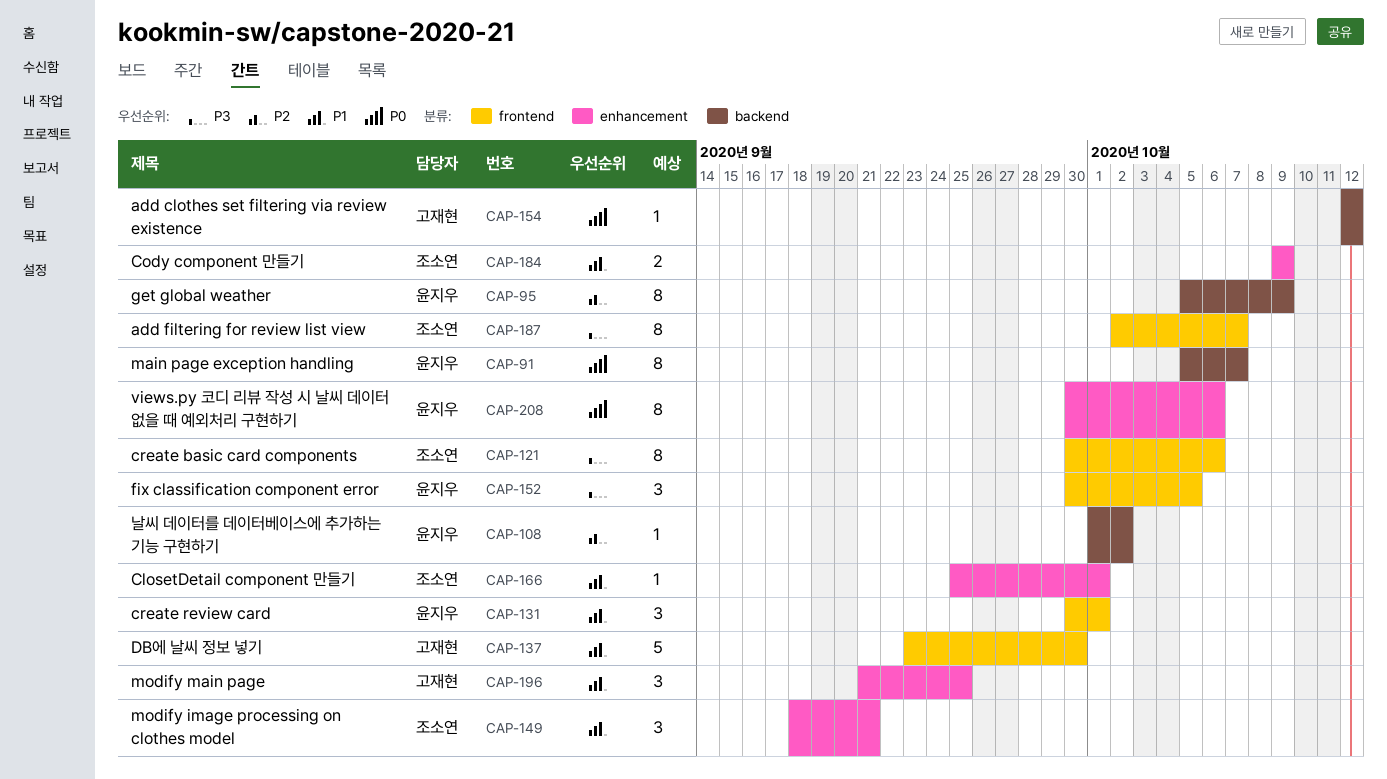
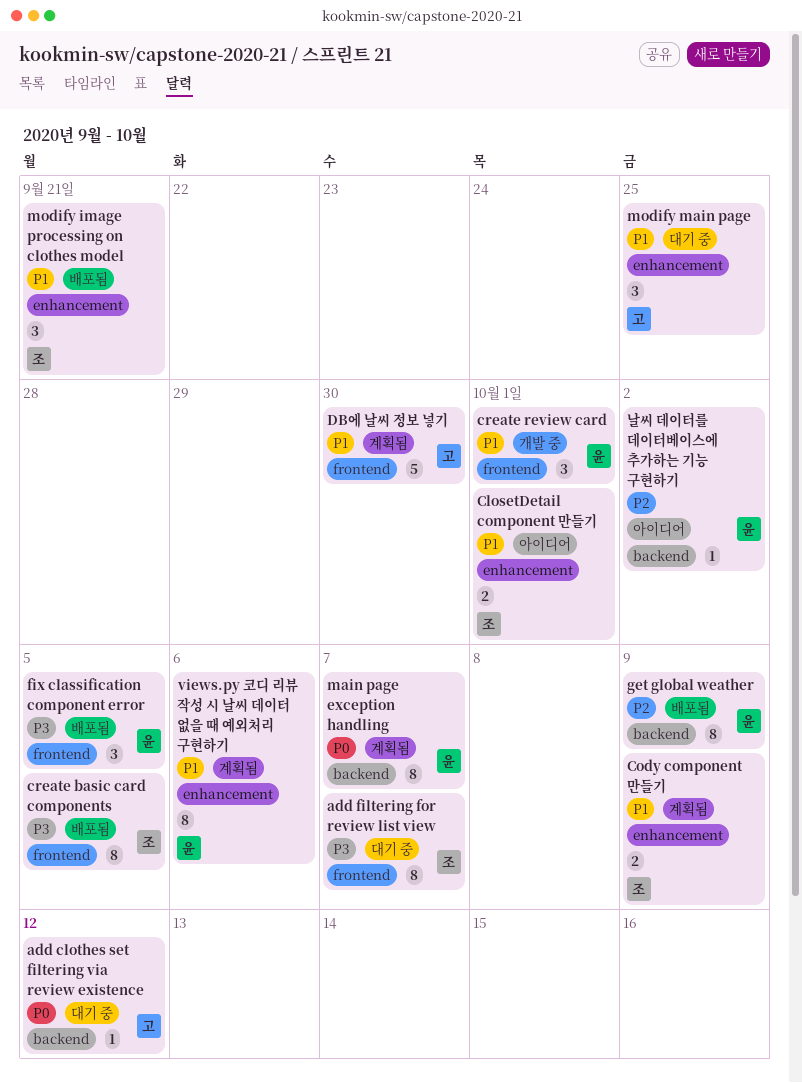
ClosetDetail component 만들기, estimate: 1 -> 2
create basic card components, due: Oct 6 -> Oct 5
views.py 코디 리뷰 작성 시 날씨 데이터 없을 때 예외처리 구현하기, priority: P0 -> P1

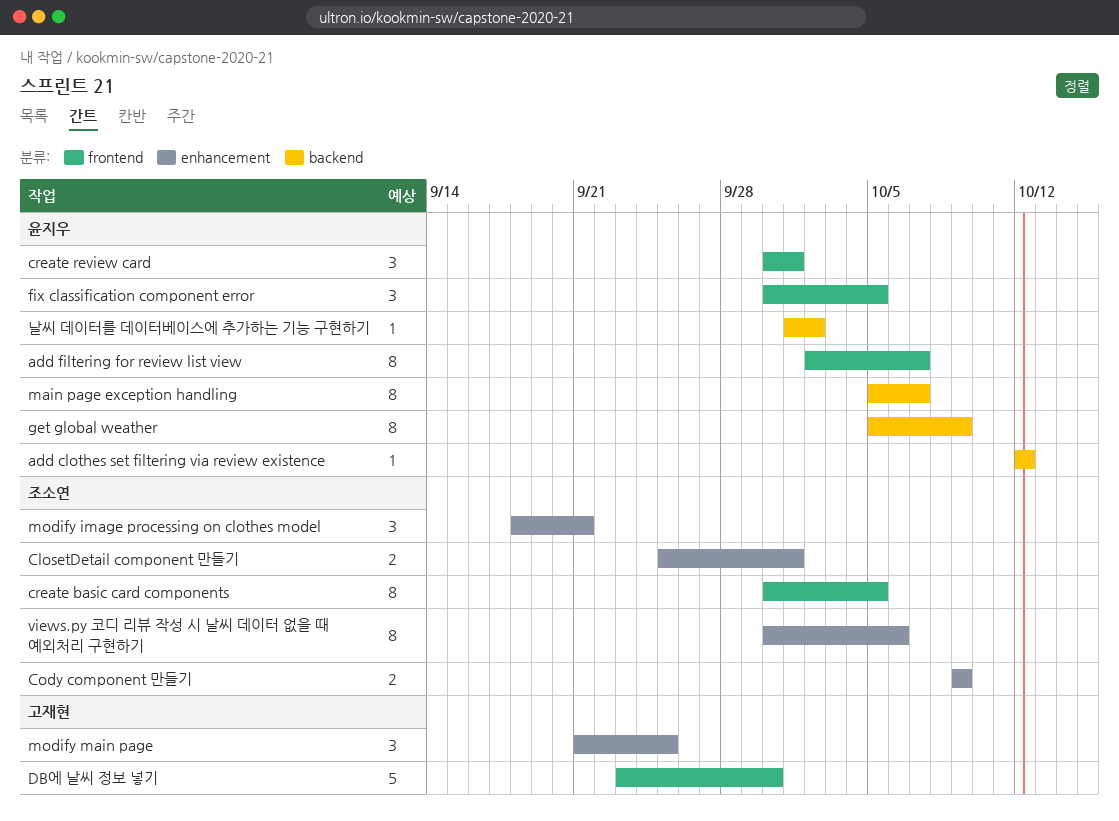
add clothes set filtering via review existence, owner: 고재현 -> 윤지우
add filtering for review list view, owner: 조소연 -> 윤지우
views.py 코디 리뷰 작성 시 날씨 데이터 없을 때 예외처리 구현하기, owner: 윤지우 -> 조소연

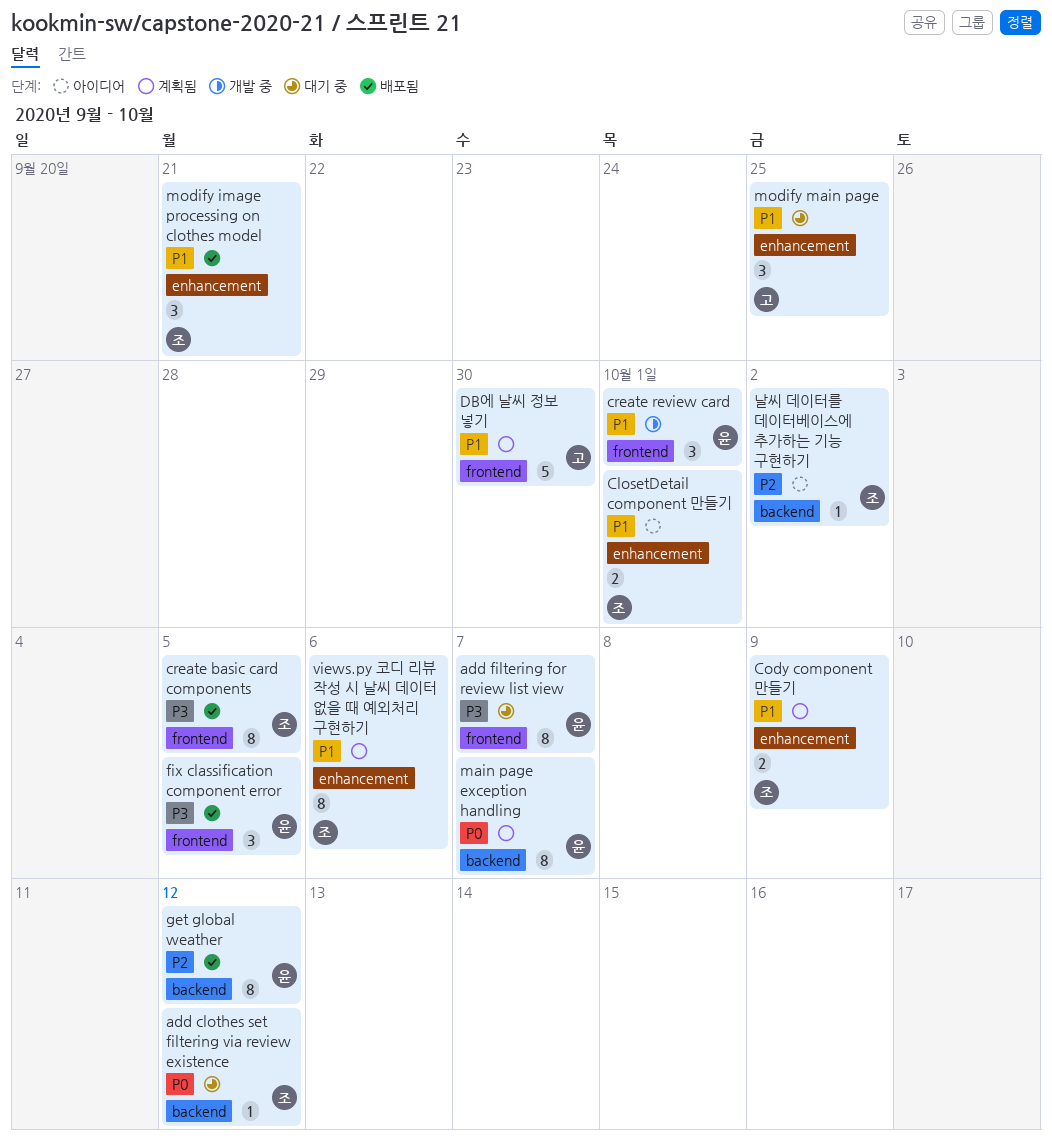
add clothes set filtering via review existence, owner: 윤지우 -> 조소연
get global weather, due: Oct 9 -> Oct 12
날씨 데이터를 데이터베이스에 추가하는 기능 구현하기, owner: 윤지우 -> 조소연

